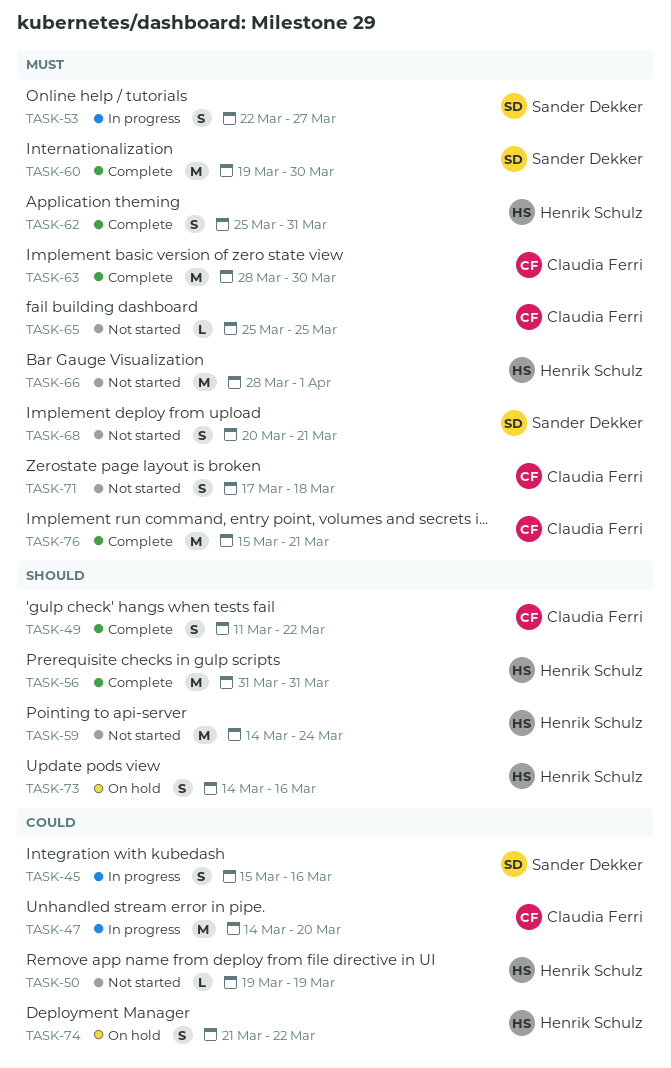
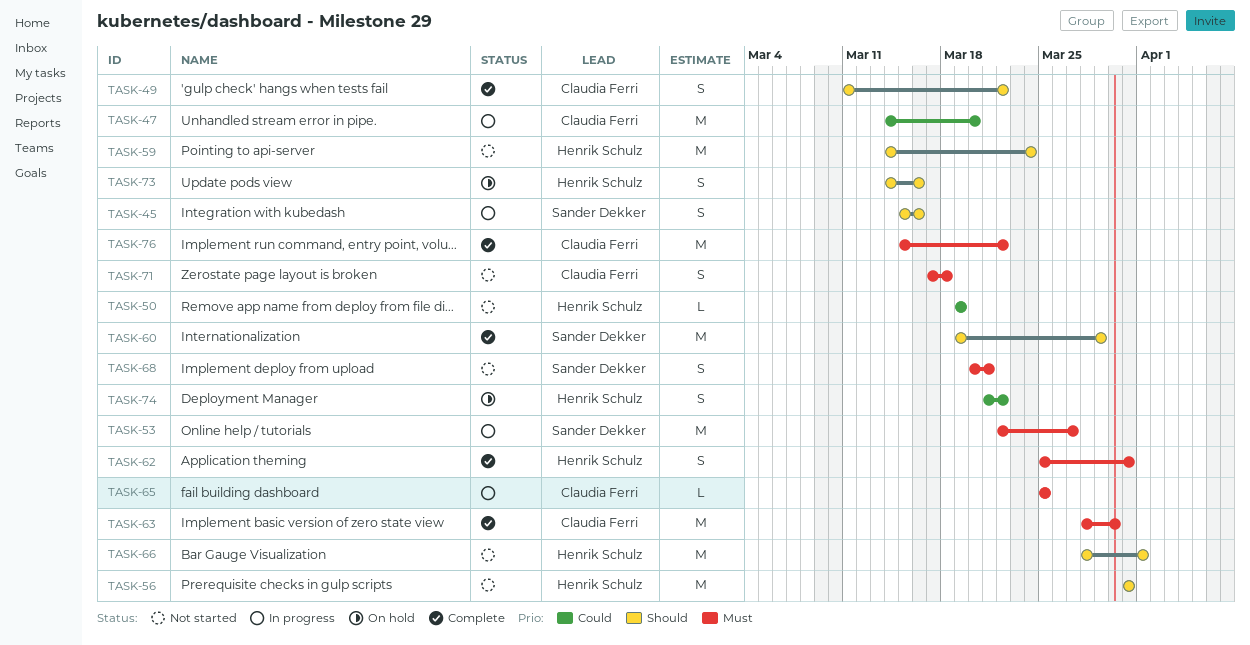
TASK-45, priority: Could -> Should
TASK-53, estimate: S -> M
TASK-56, status: Complete -> Not started
TASK-60, priority: Must -> Should
TASK-60, due: Mar 30 -> Mar 29
TASK-65, status: Not started -> In progress
TASK-66, priority: Must -> Should
TASK-76, due: Mar 21 -> Mar 22

